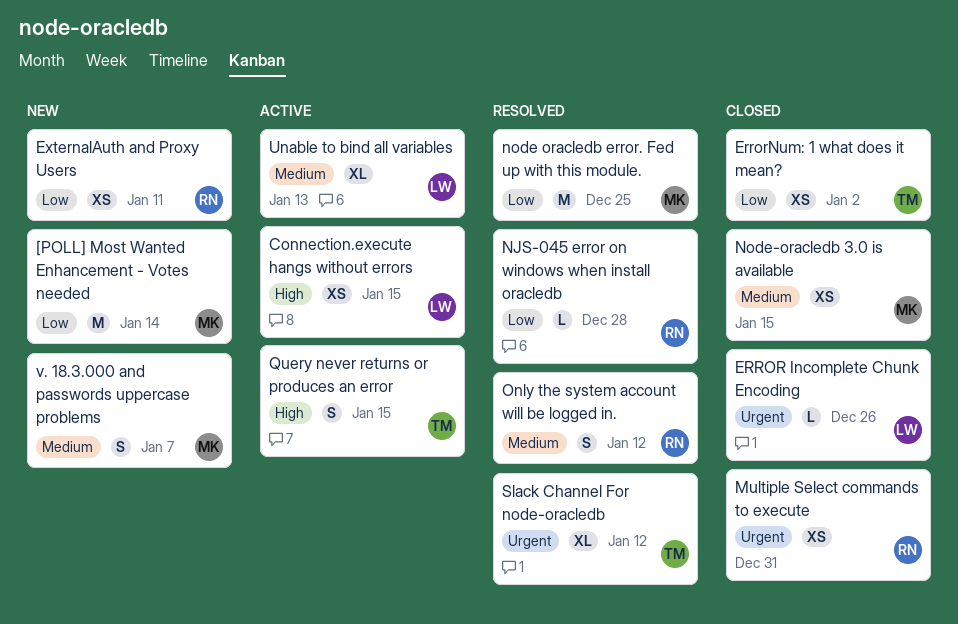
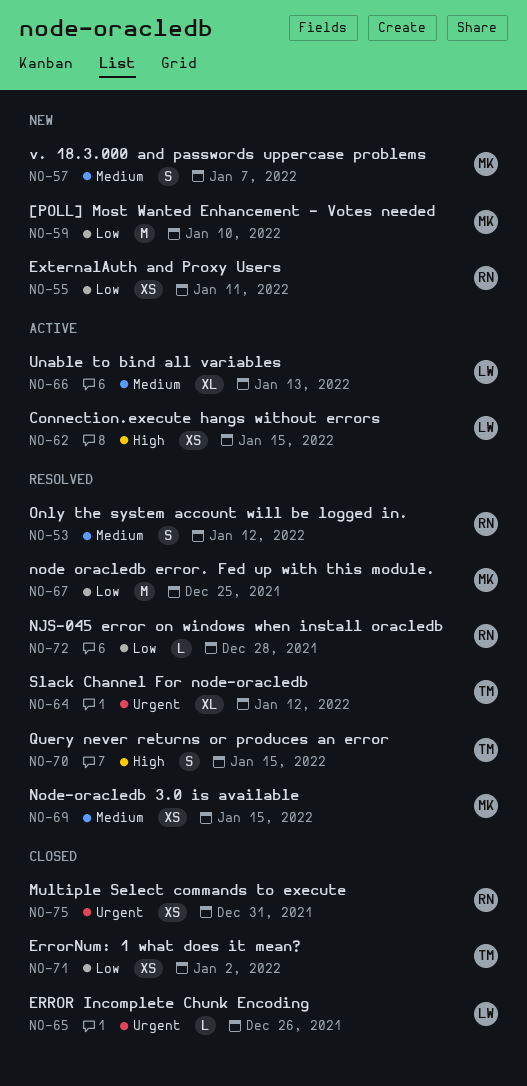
[POLL] Most Wanted Enhancement - Votes needed, due: Jan 14 -> Jan 10
Node-oracledb 3.0 is available, status: Closed -> Resolved
Query never returns or produces an error, status: Active -> Resolved

